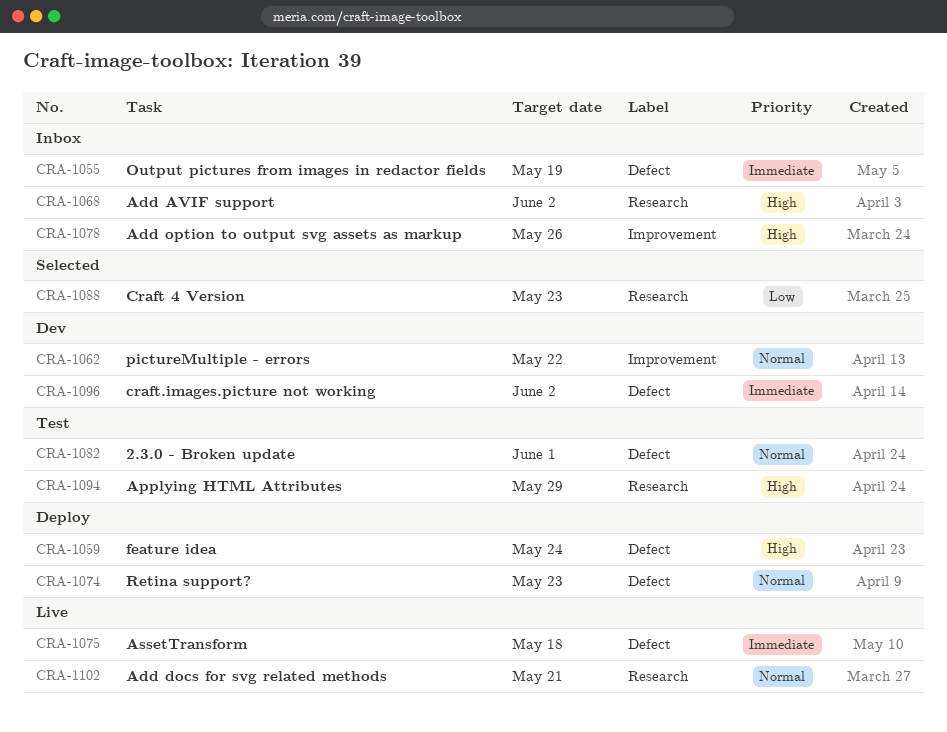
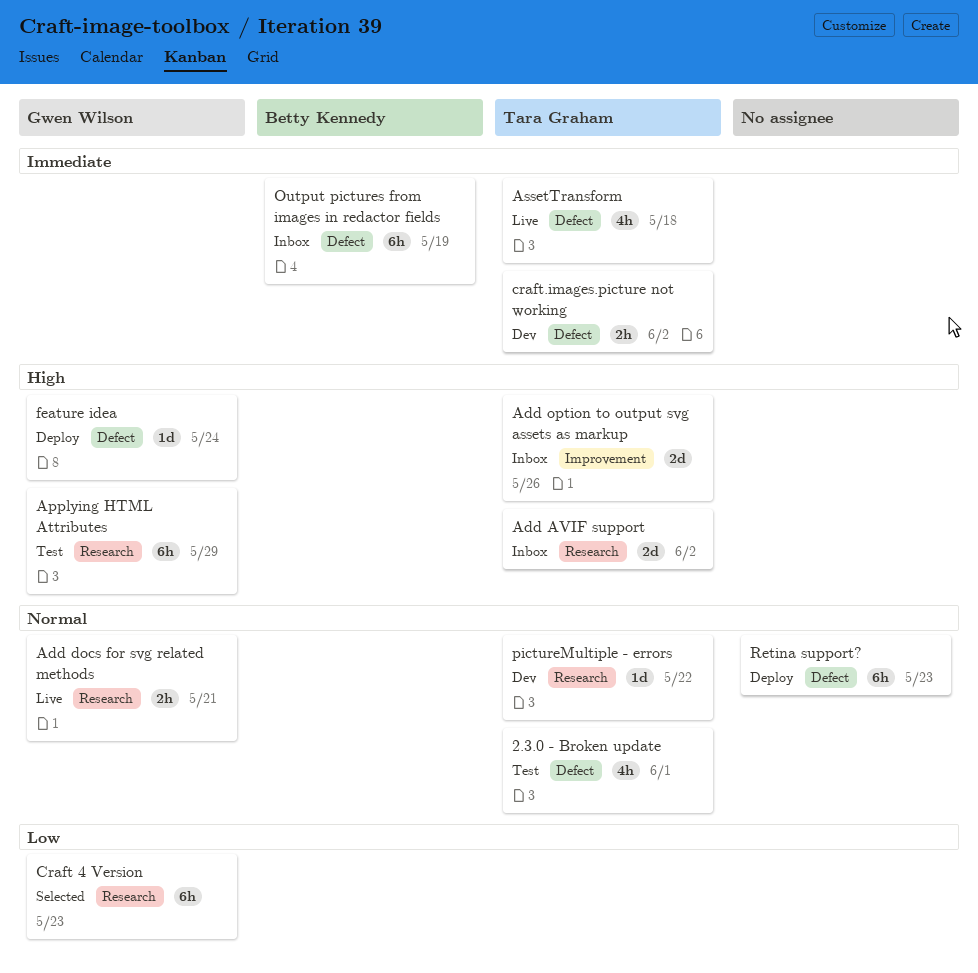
pictureMultiple - errors, label: Improvement -> Research

